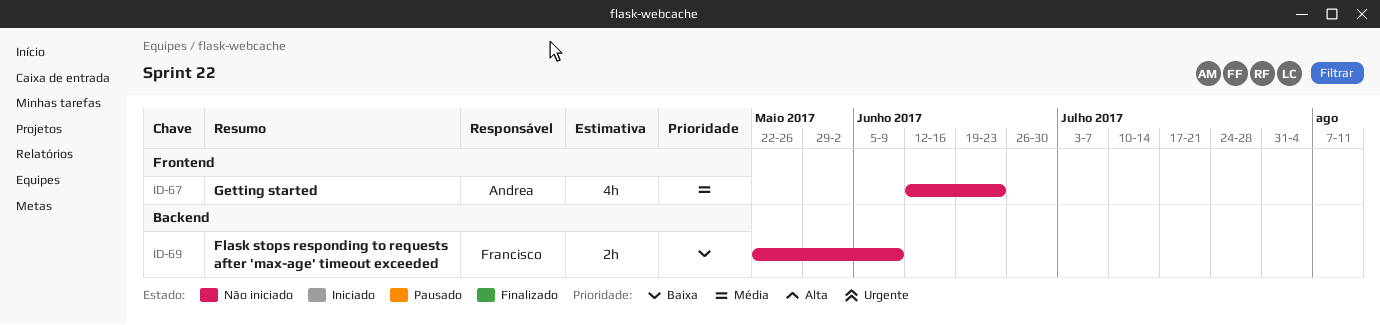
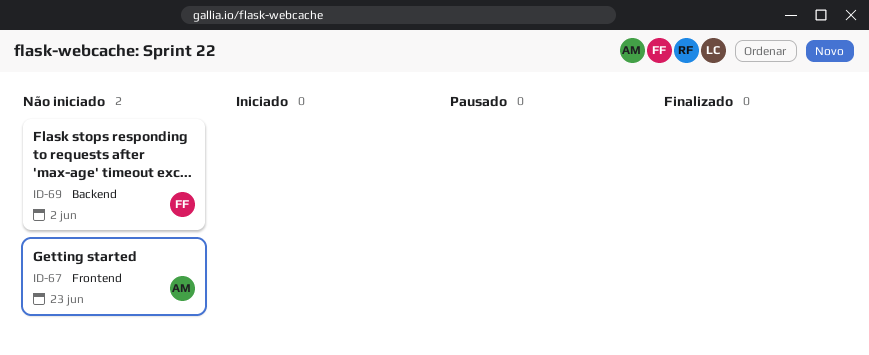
ID-69, due: Jun 9 -> Jun 2

